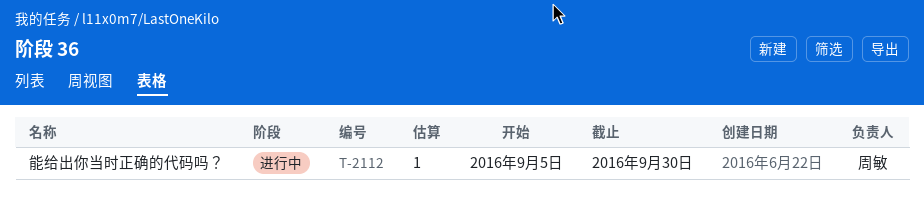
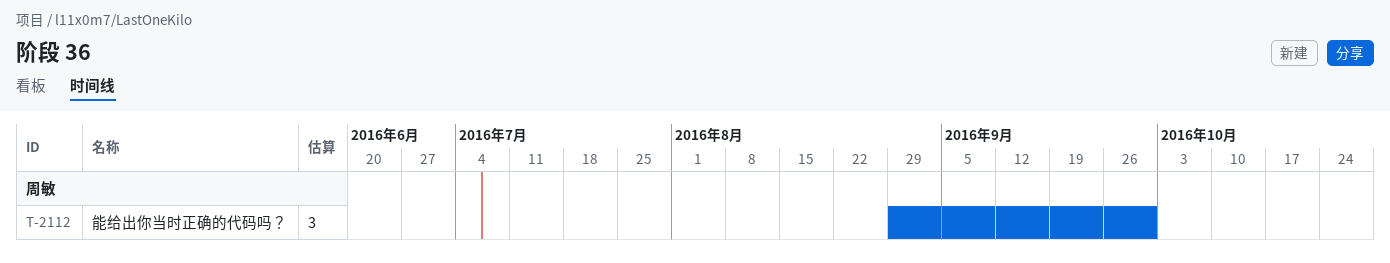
T-2112, estimate: 1 -> 3
T-2112, start: Sep 5 -> Aug 29

